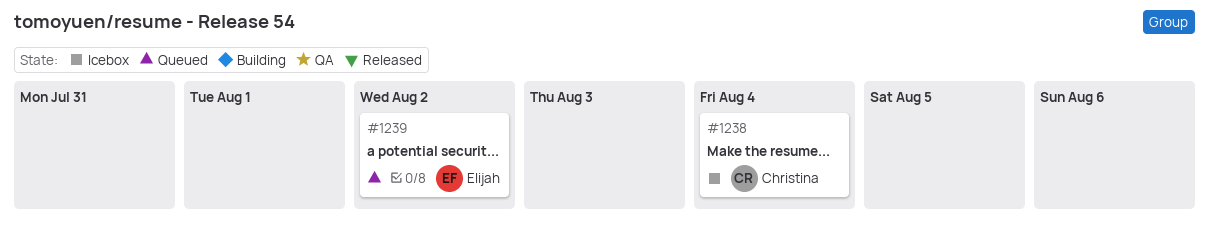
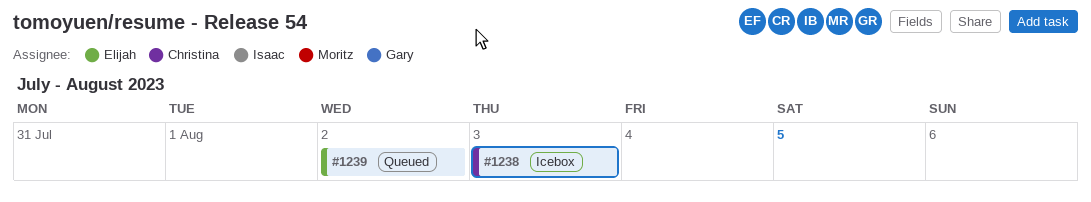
#1238, due: Aug 4 -> Aug 3

